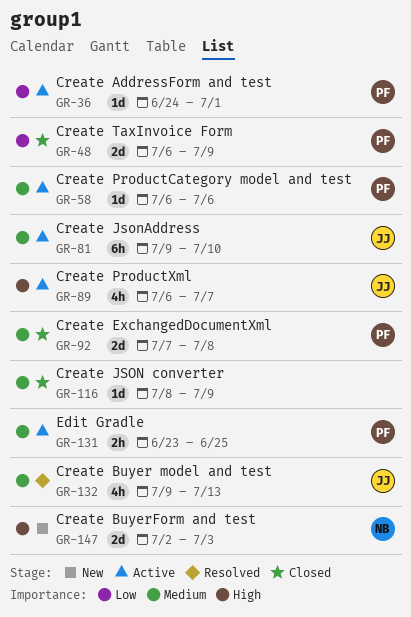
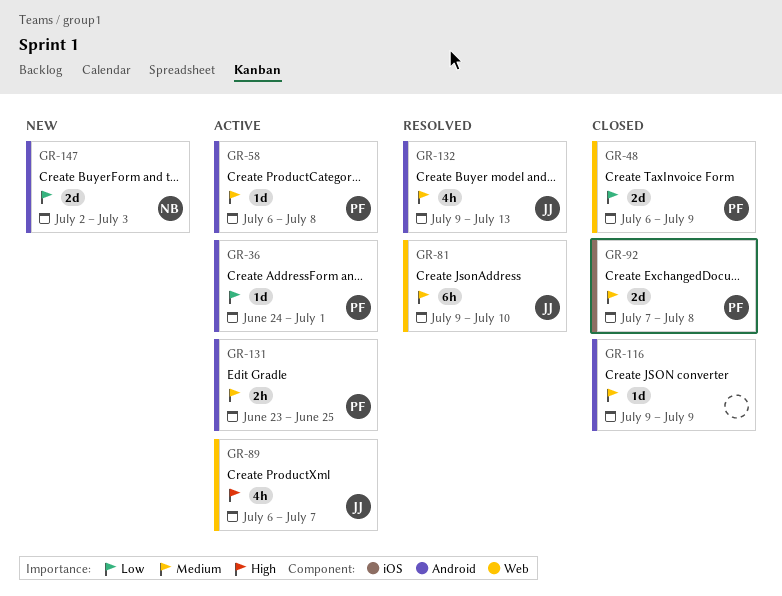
GR-58, due: Jul 6 -> Jul 8
GR-81, status: Active -> Resolved
GR-116, start: Jul 8 -> Jul 9
GR-147, priority: High -> Low

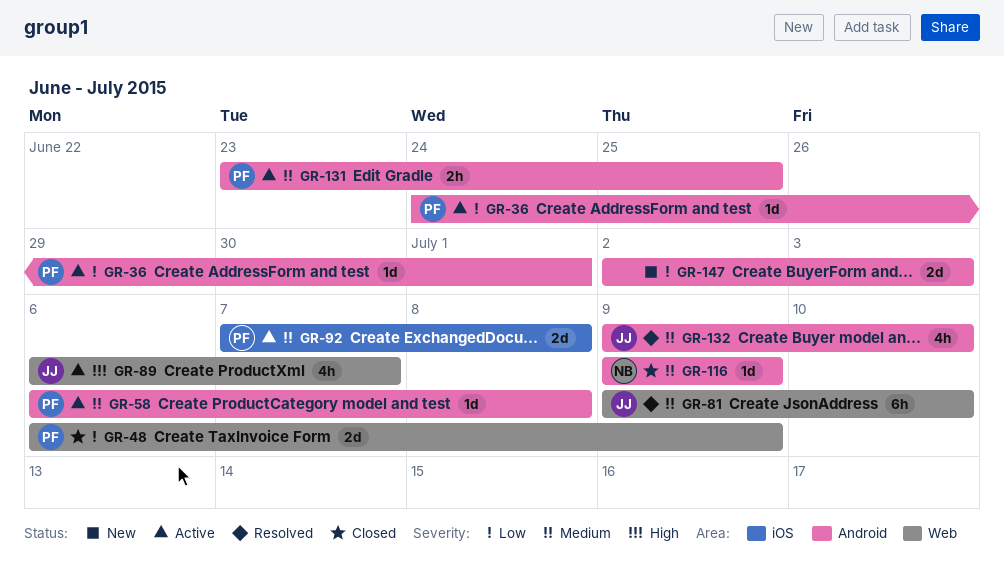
GR-92, status: Closed -> Active
GR-116, owner: none -> NB
GR-132, due: Jul 13 -> Jul 10
GR-147, owner: NB -> none

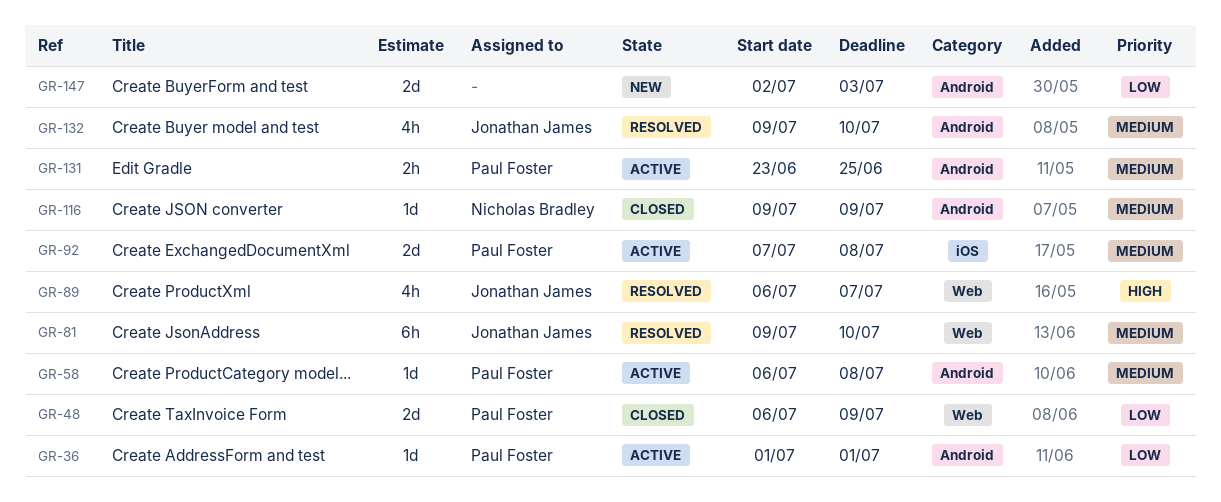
GR-36, start: Jun 24 -> Jul 1
GR-89, status: Active -> Resolved

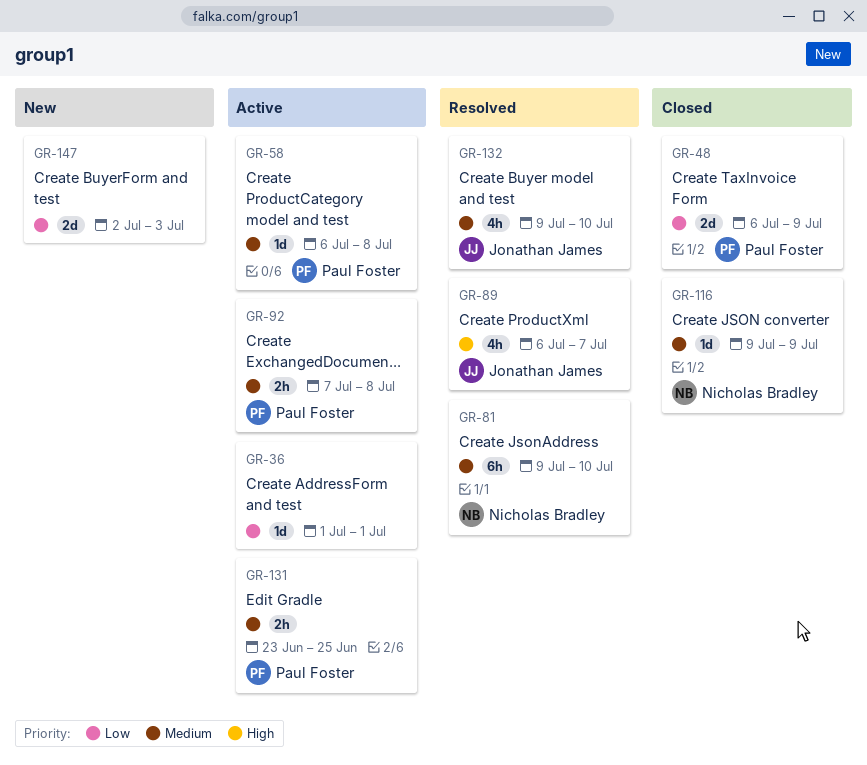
GR-36, owner: Paul Foster -> none
GR-81, owner: Jonathan James -> Nicholas Bradley
GR-92, estimate: 2d -> 2h

